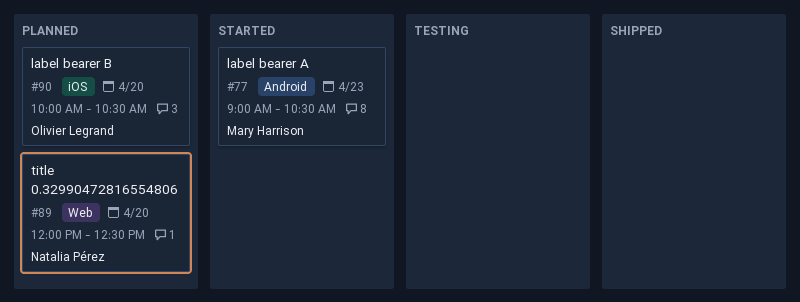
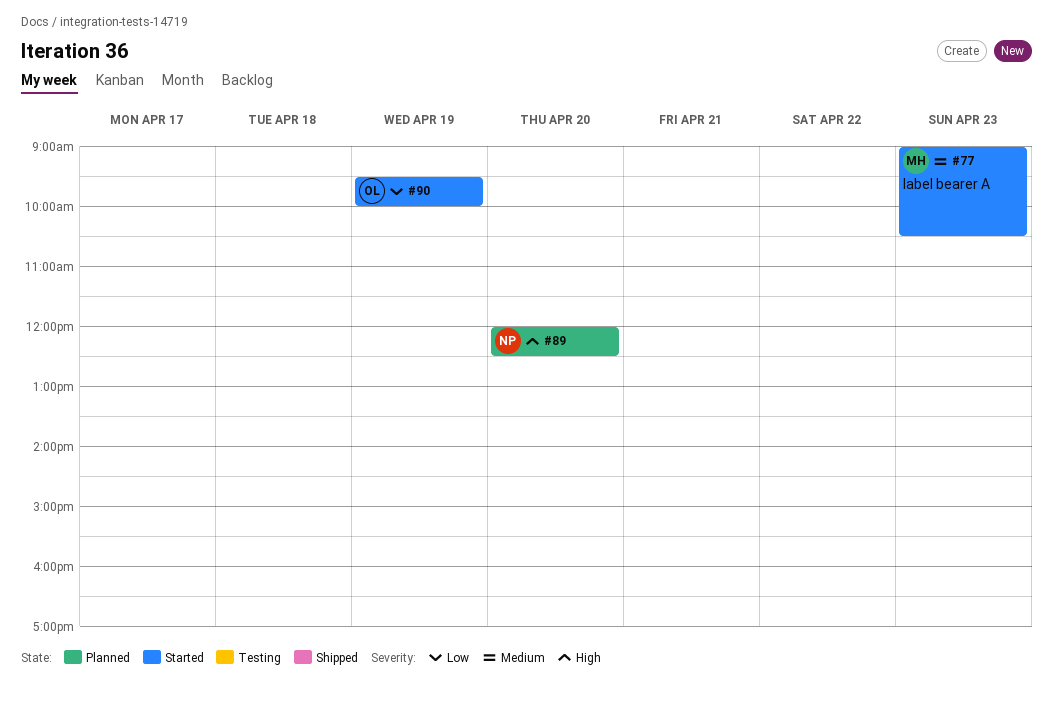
#90, status: Planned -> Started
#90, day: Apr 20 -> Apr 19
#90, begins: 10:00 -> 09:30
#90, ends: 10:30 -> 10:00

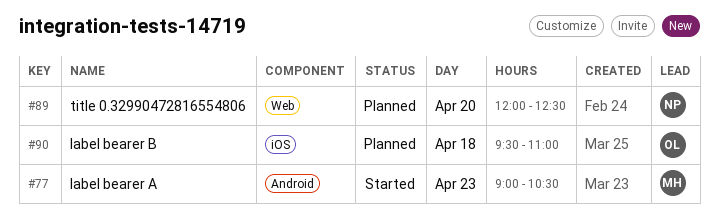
#90, status: Started -> Planned
#90, day: Apr 19 -> Apr 18
#90, ends: 10:00 -> 11:00

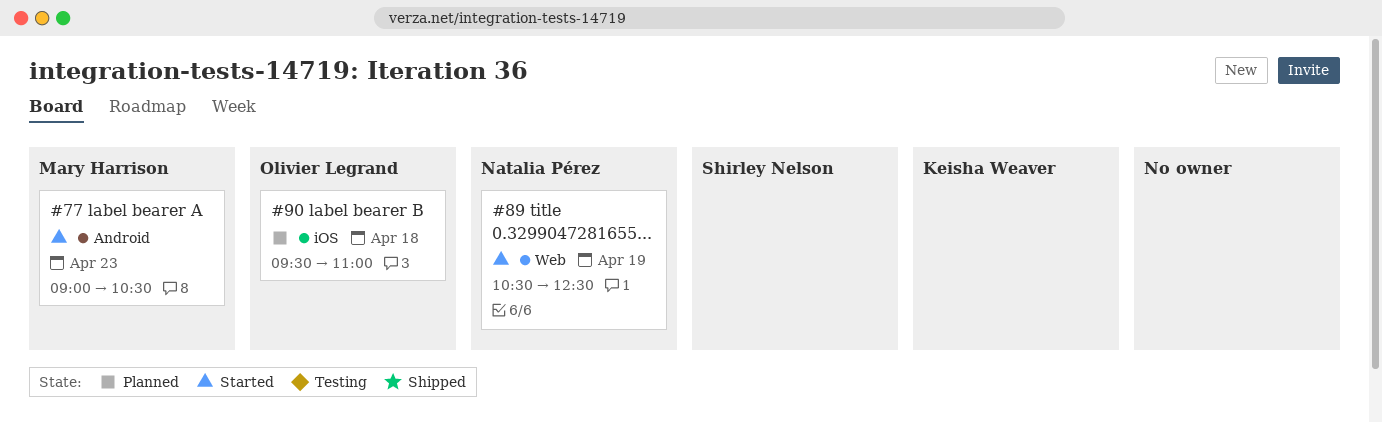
#89, status: Planned -> Started
#89, day: Apr 20 -> Apr 19
#89, begins: 12:00 -> 10:30

